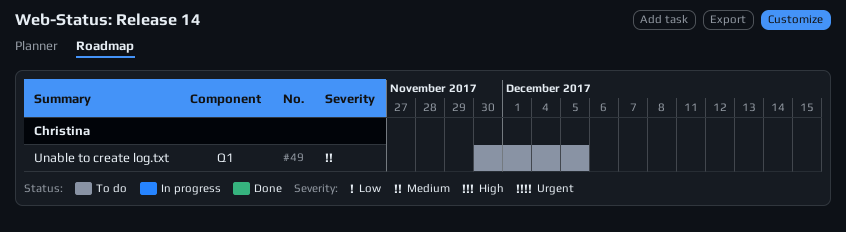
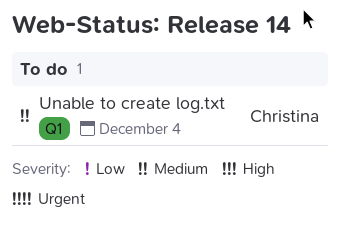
Unable to create log.txt, due: Dec 5 -> Dec 4

